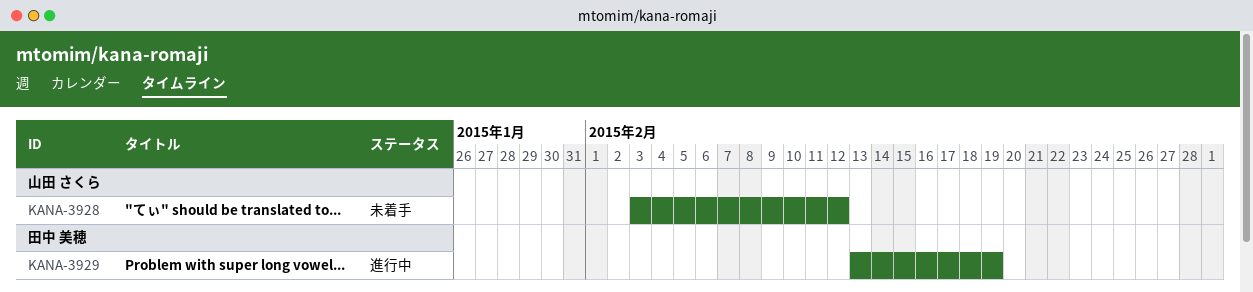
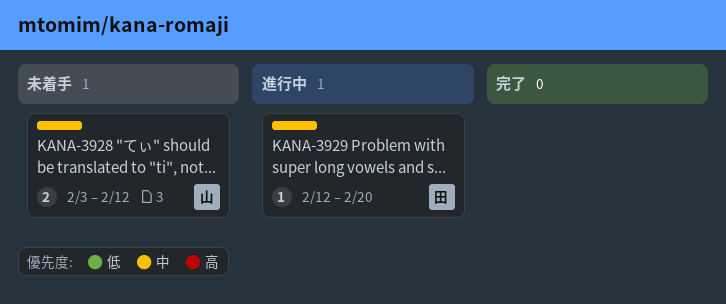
KANA-3929, start: Feb 13 -> Feb 12
KANA-3929, due: Feb 19 -> Feb 20

